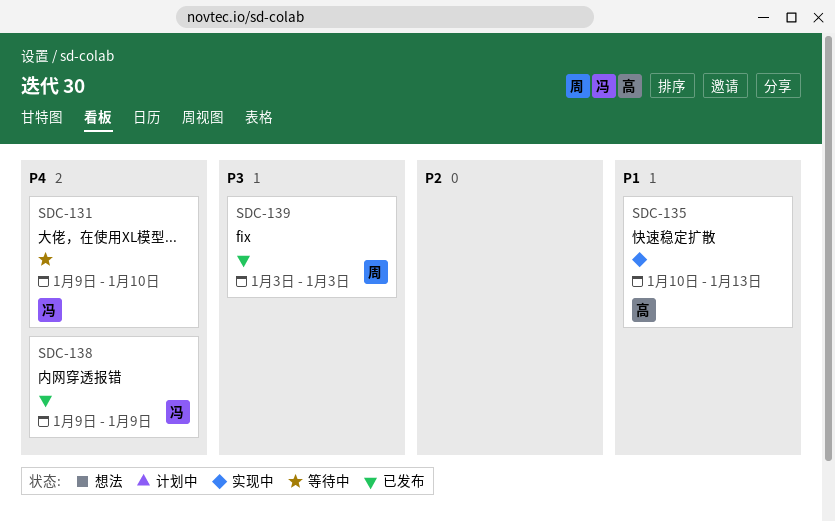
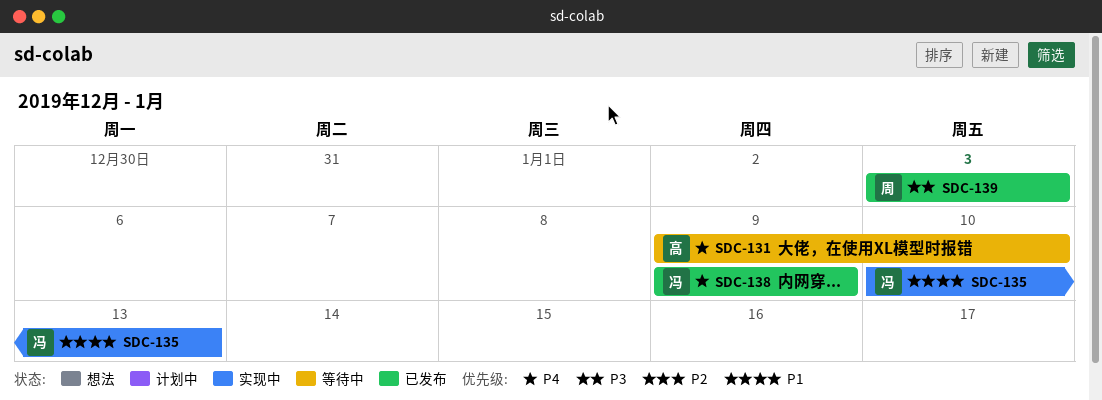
SDC-131, owner: 冯 -> 高
SDC-135, owner: 高 -> 冯

